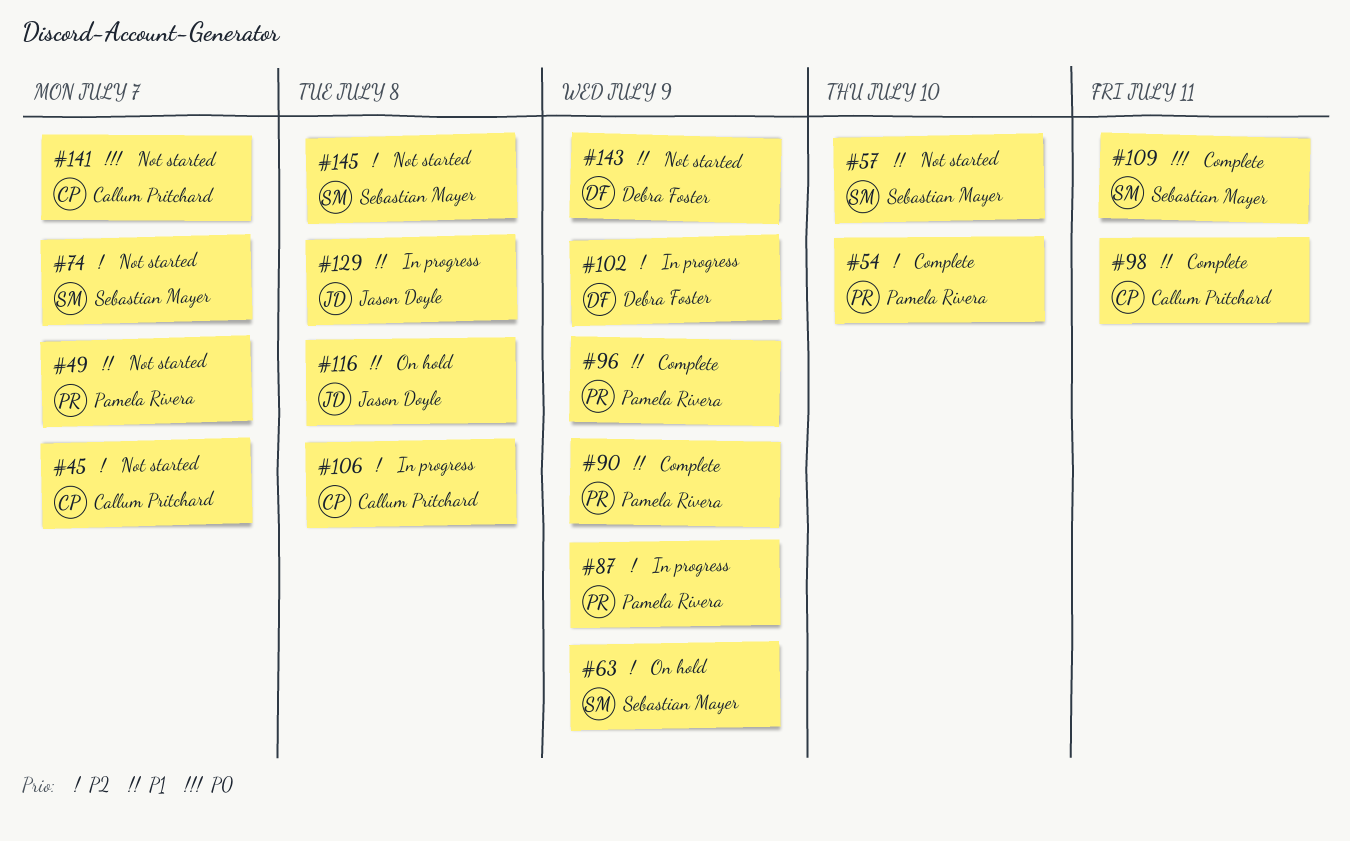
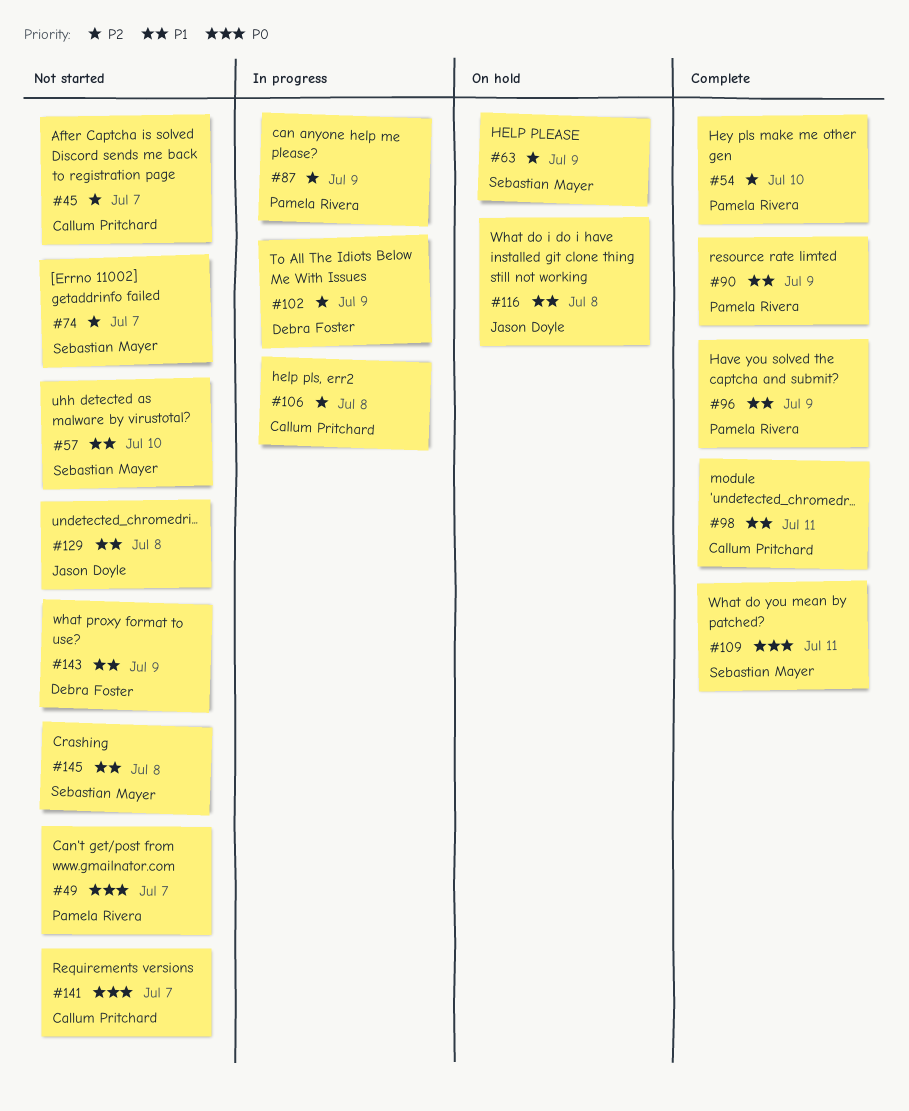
#49, priority: P1 -> P0
#129, status: In progress -> Not started
#145, priority: P2 -> P1

